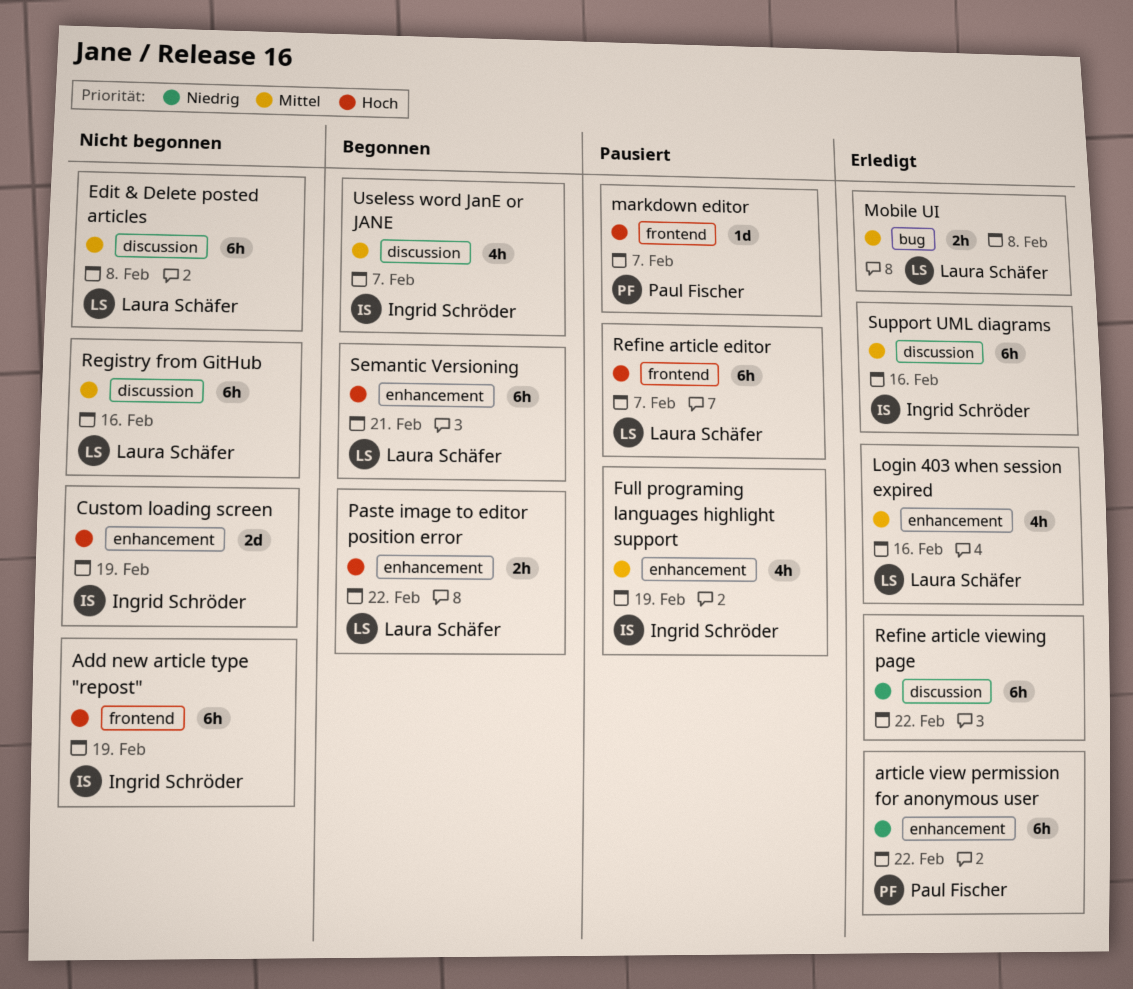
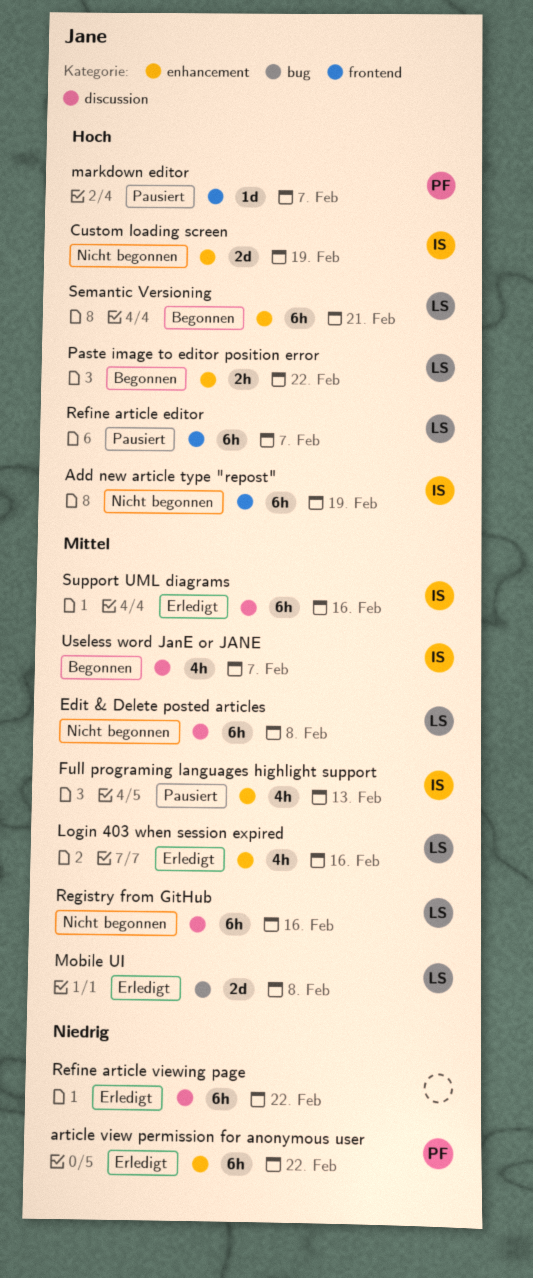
Full programing languages highlight support, due: Feb 19 -> Feb 13
Mobile UI, estimate: 2h -> 2d

